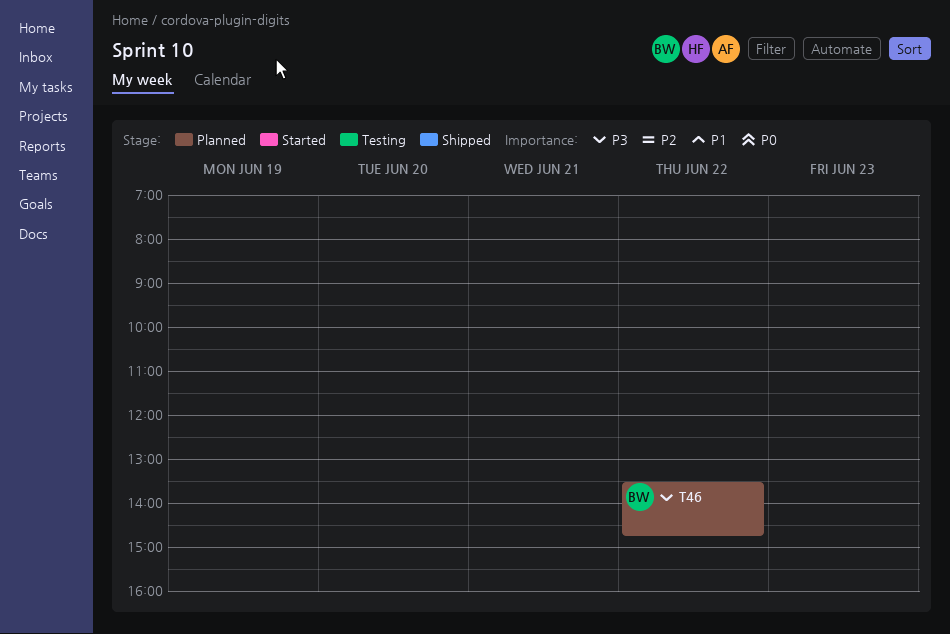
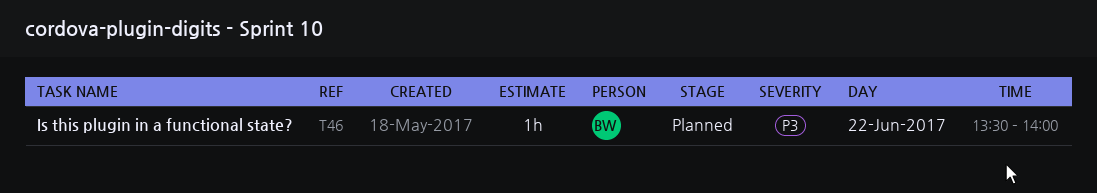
T46, ends: 14:45 -> 14:00

